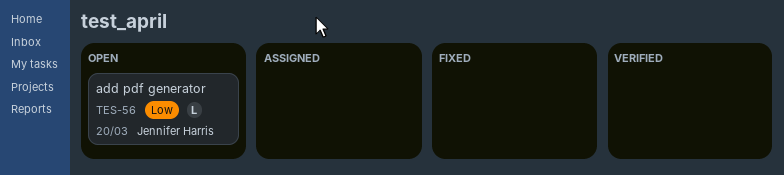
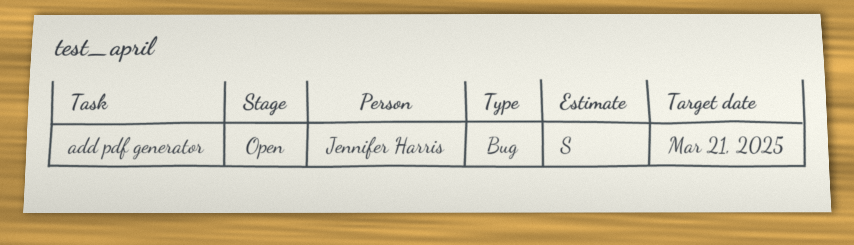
add pdf generator, estimate: L -> S
add pdf generator, due: Mar 20 -> Mar 21

